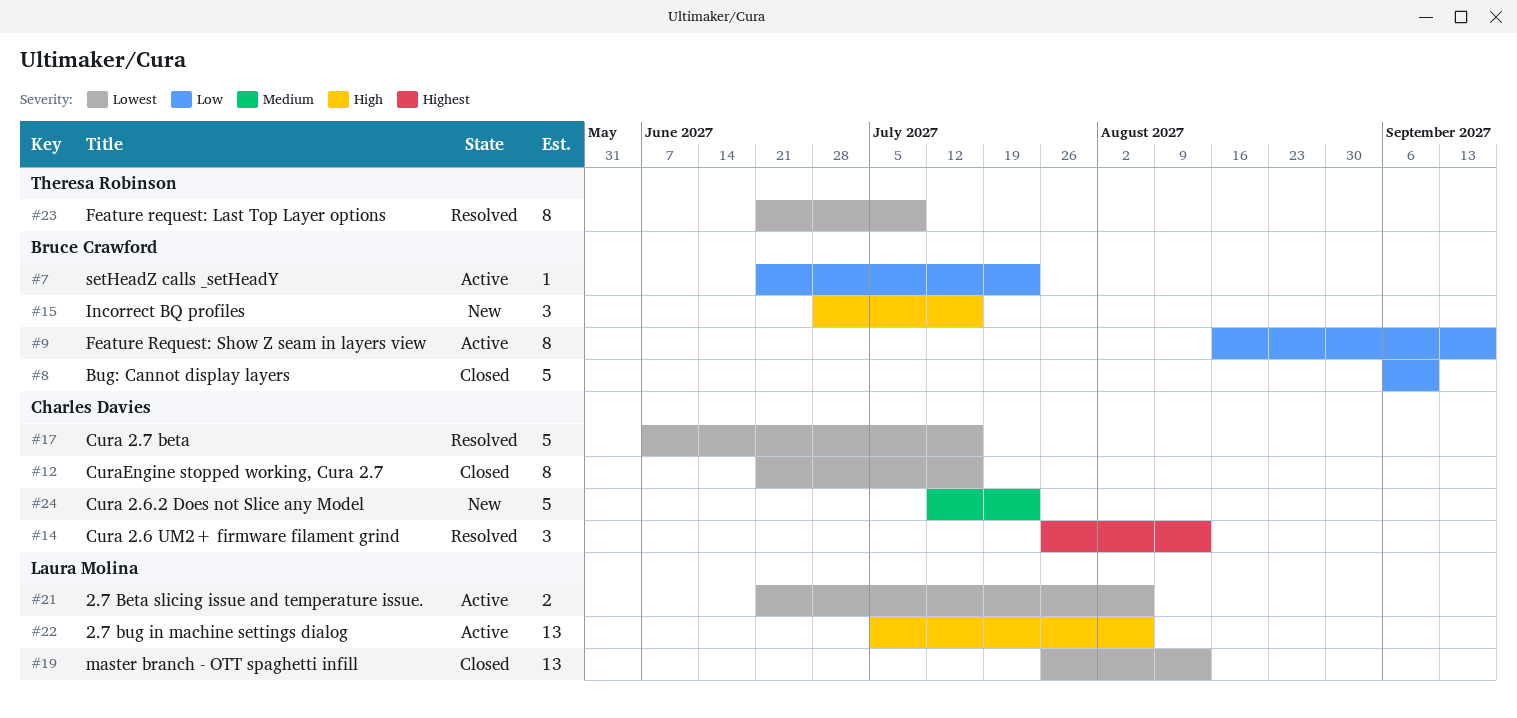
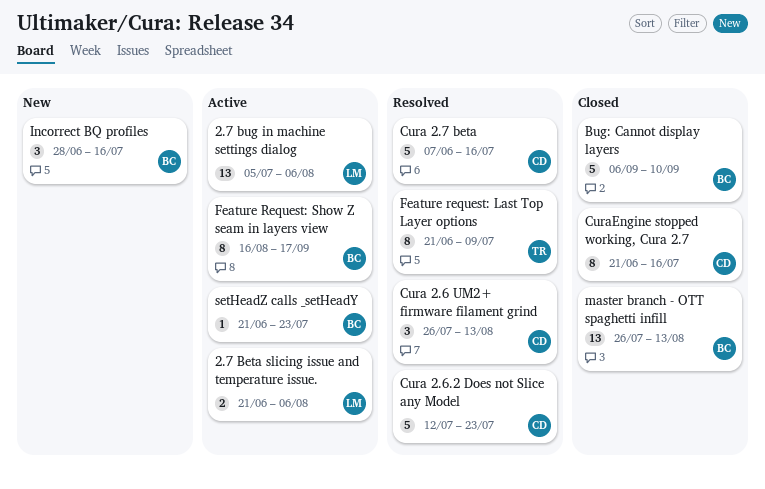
Cura 2.6.2 Does not Slice any Model, status: New -> Resolved
master branch - OTT spaghetti infill, owner: Laura Molina -> Bruce Crawford

